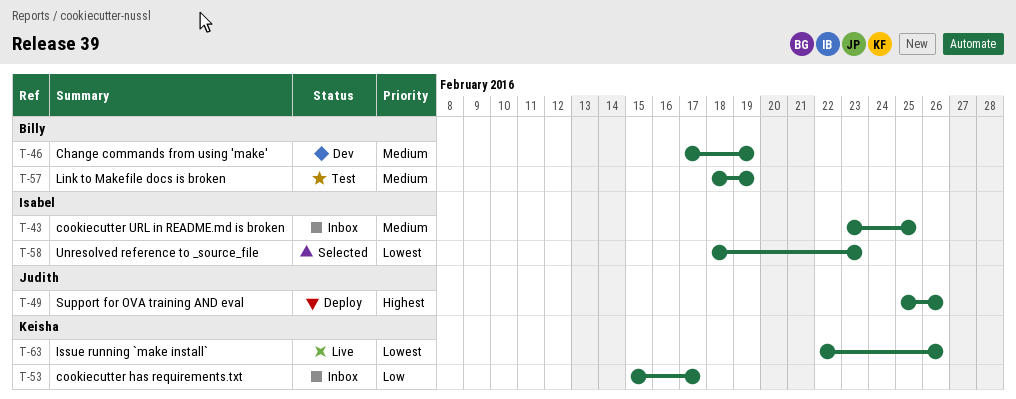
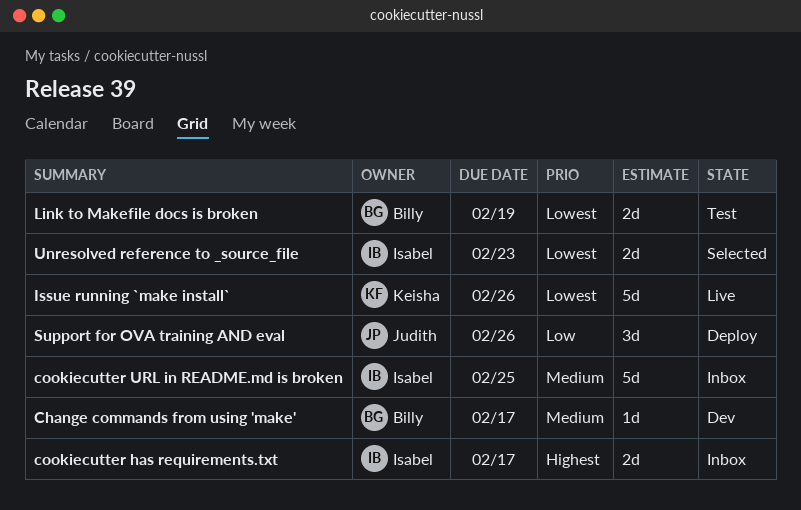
Change commands from using 'make', due: Feb 19 -> Feb 17
cookiecutter has requirements.txt, owner: Keisha -> Isabel
cookiecutter has requirements.txt, priority: Low -> Highest
Link to Makefile docs is broken, priority: Medium -> Lowest
Support for OVA training AND eval, priority: Highest -> Low

